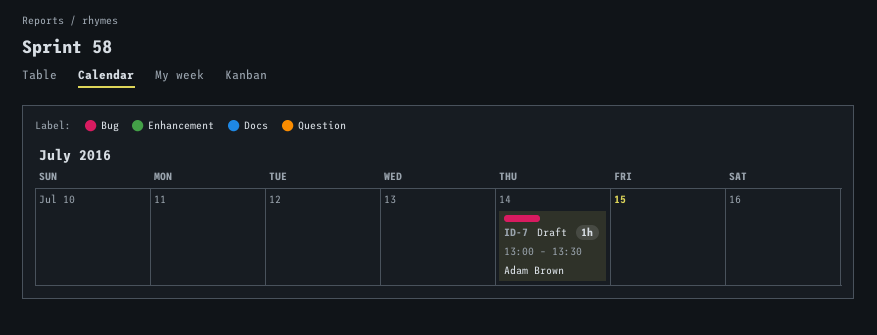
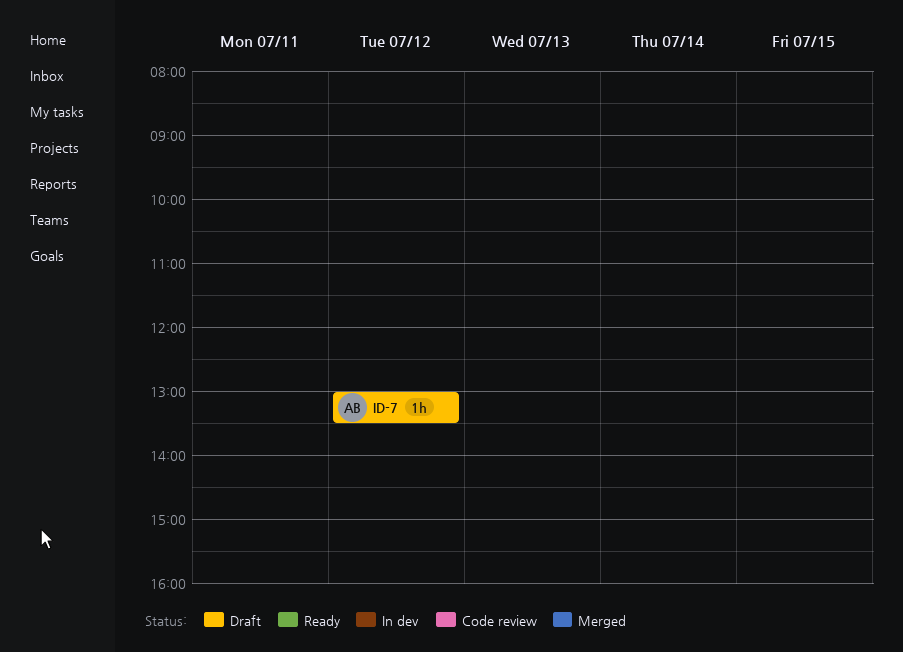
ID-7, day: Jul 14 -> Jul 12

